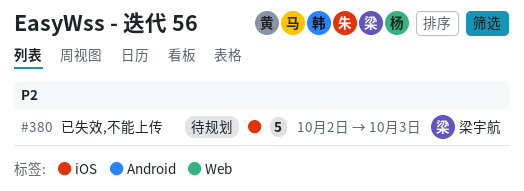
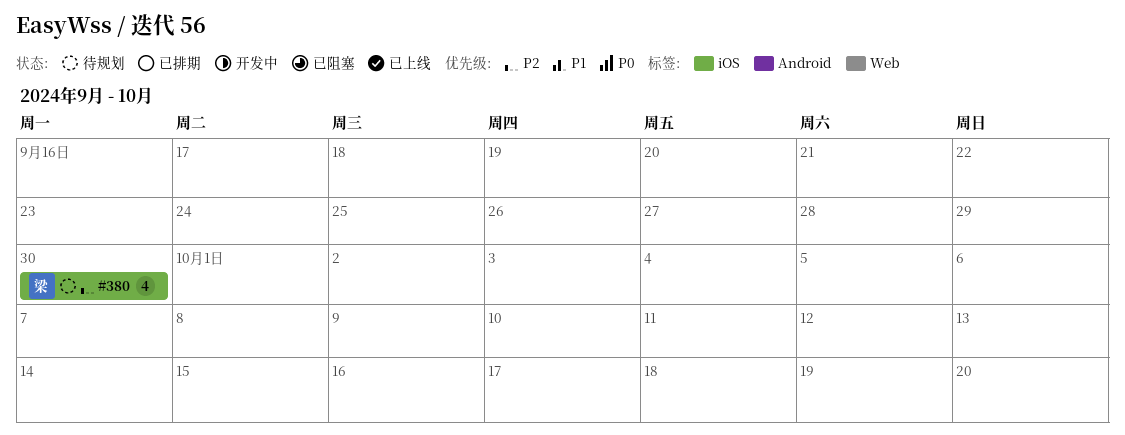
#380, estimate: 5 -> 4
#380, start: Oct 2 -> Sep 30
#380, due: Oct 3 -> Sep 30

